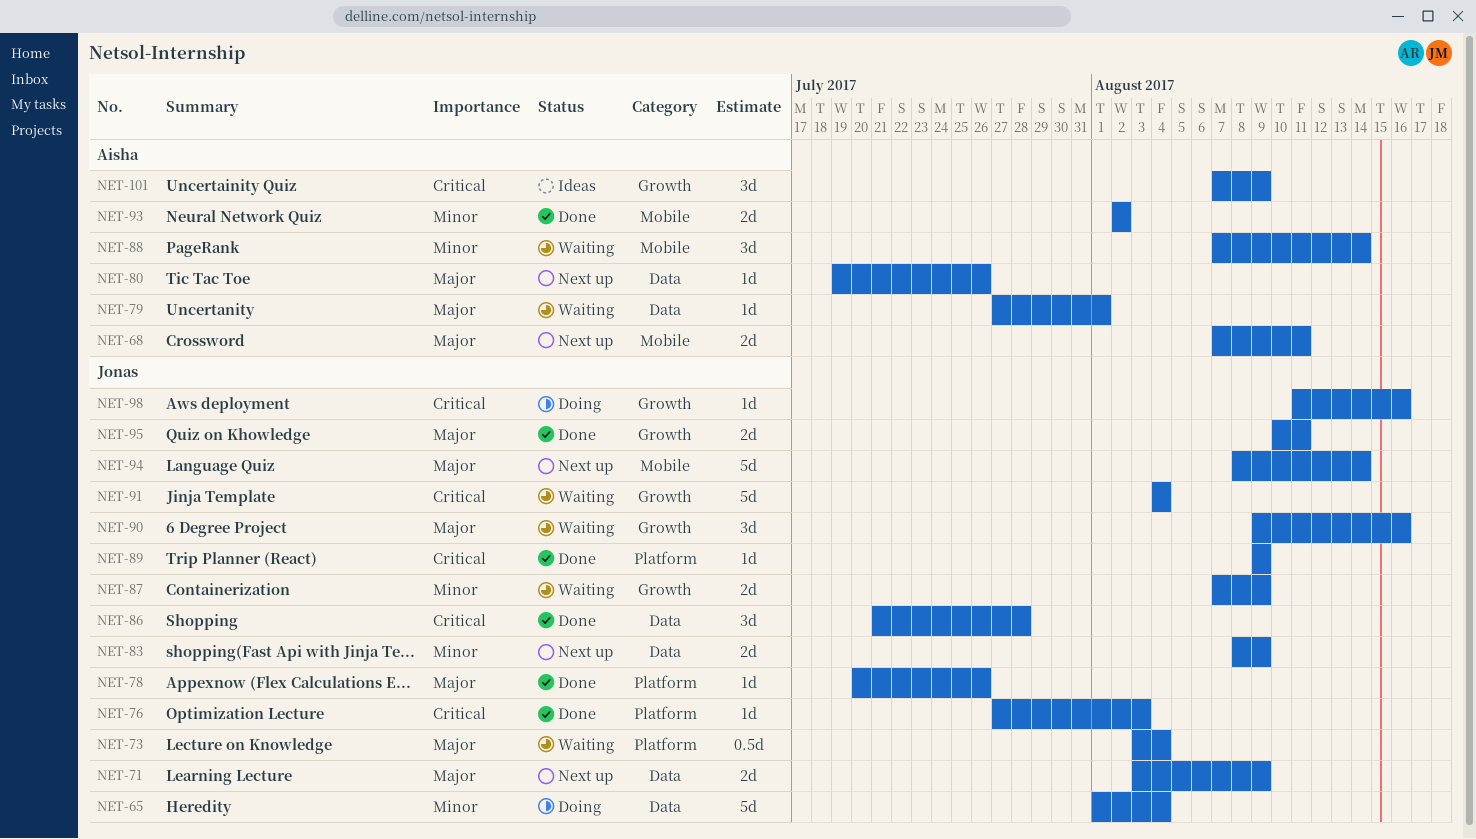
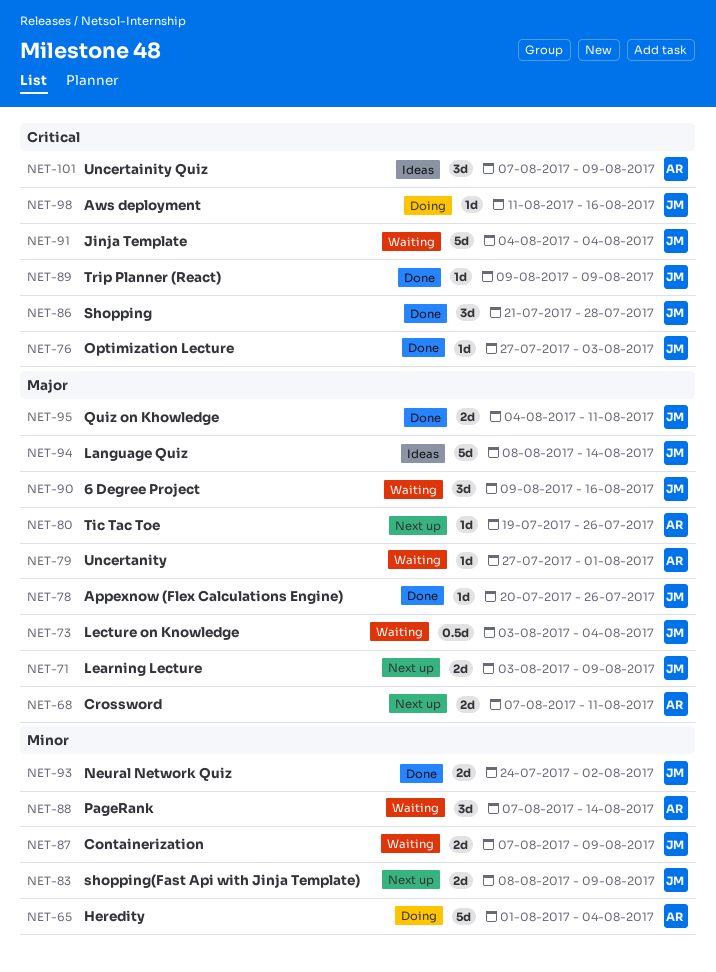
NET-65, owner: Jonas -> Aisha
NET-93, owner: Aisha -> Jonas
NET-93, start: Aug 2 -> Jul 24
NET-94, status: Next up -> Ideas
NET-95, start: Aug 10 -> Aug 4

